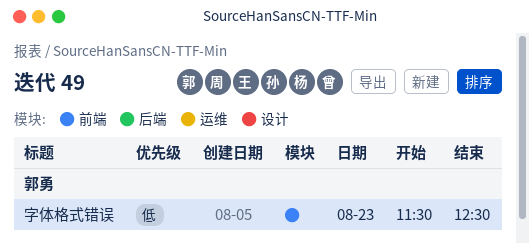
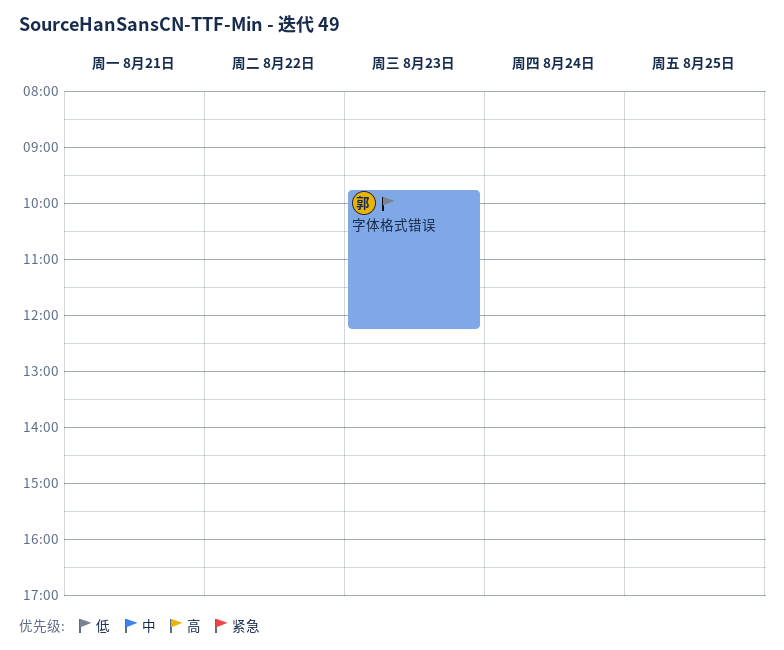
字体格式错误, begins: 11:30 -> 09:45
字体格式错误, ends: 12:30 -> 12:15

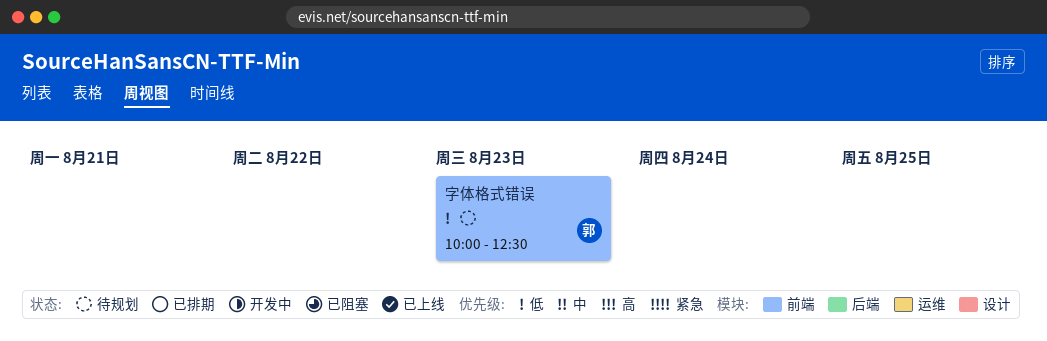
字体格式错误, begins: 09:45 -> 10:00
字体格式错误, ends: 12:15 -> 12:30

